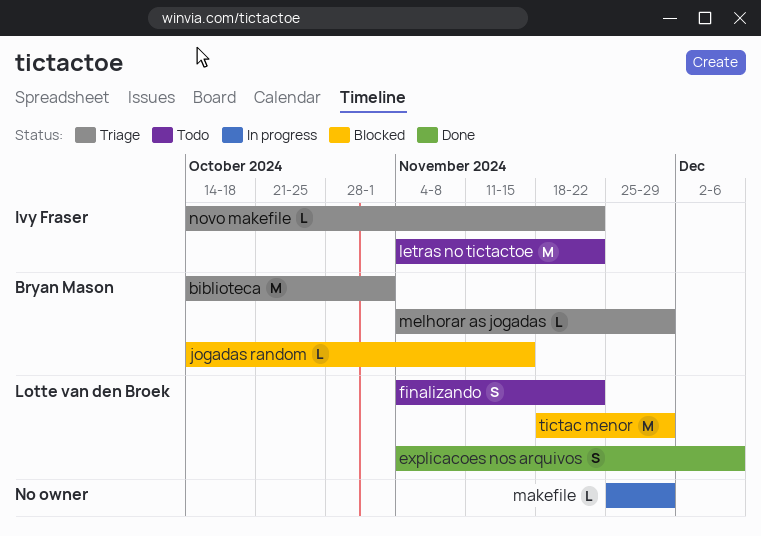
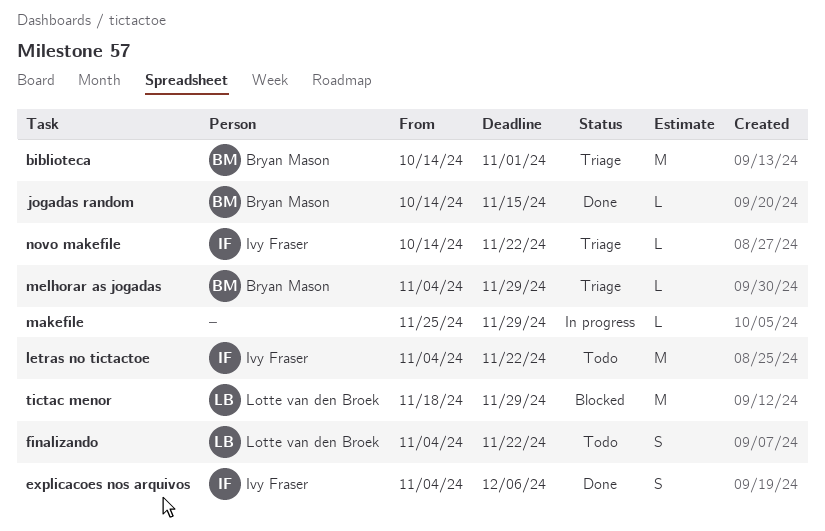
explicacoes nos arquivos, owner: Lotte van den Broek -> Ivy Fraser
jogadas random, status: Blocked -> Done

